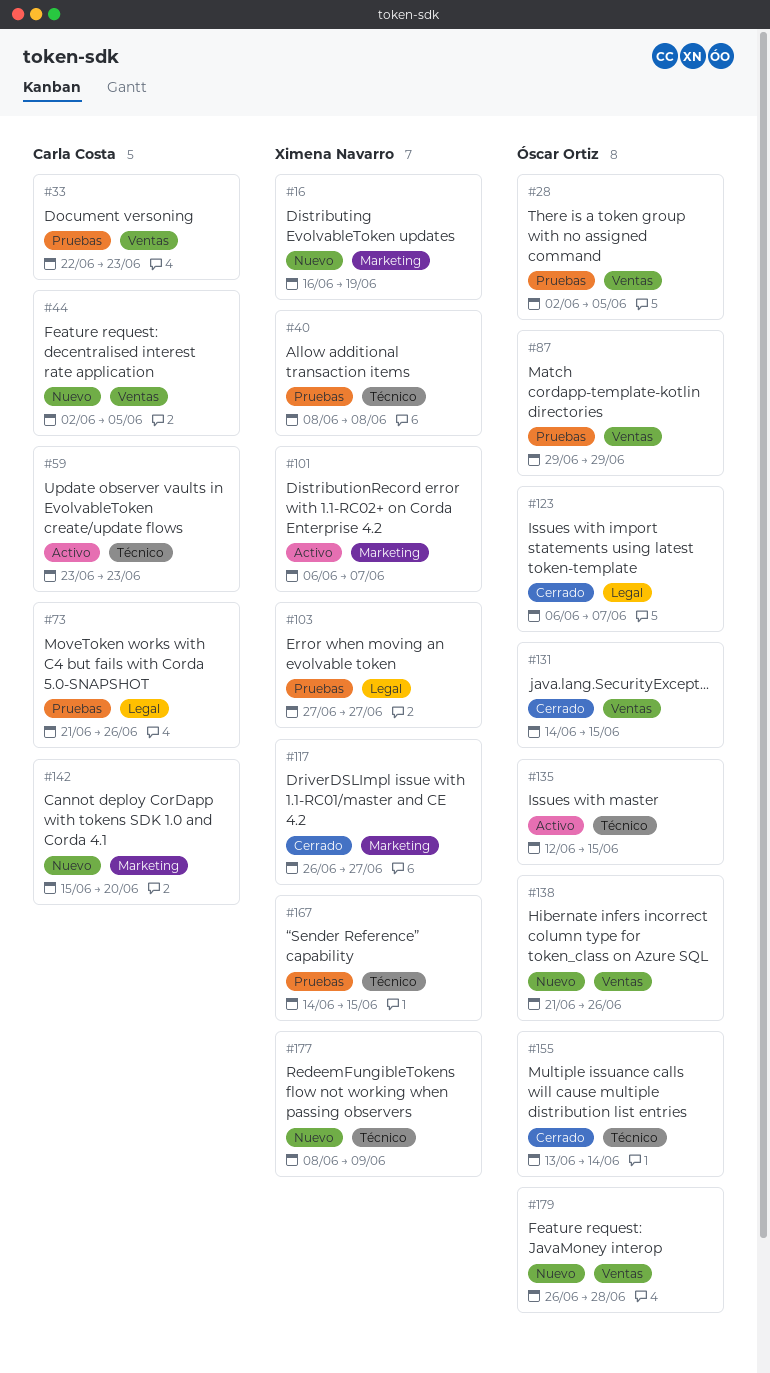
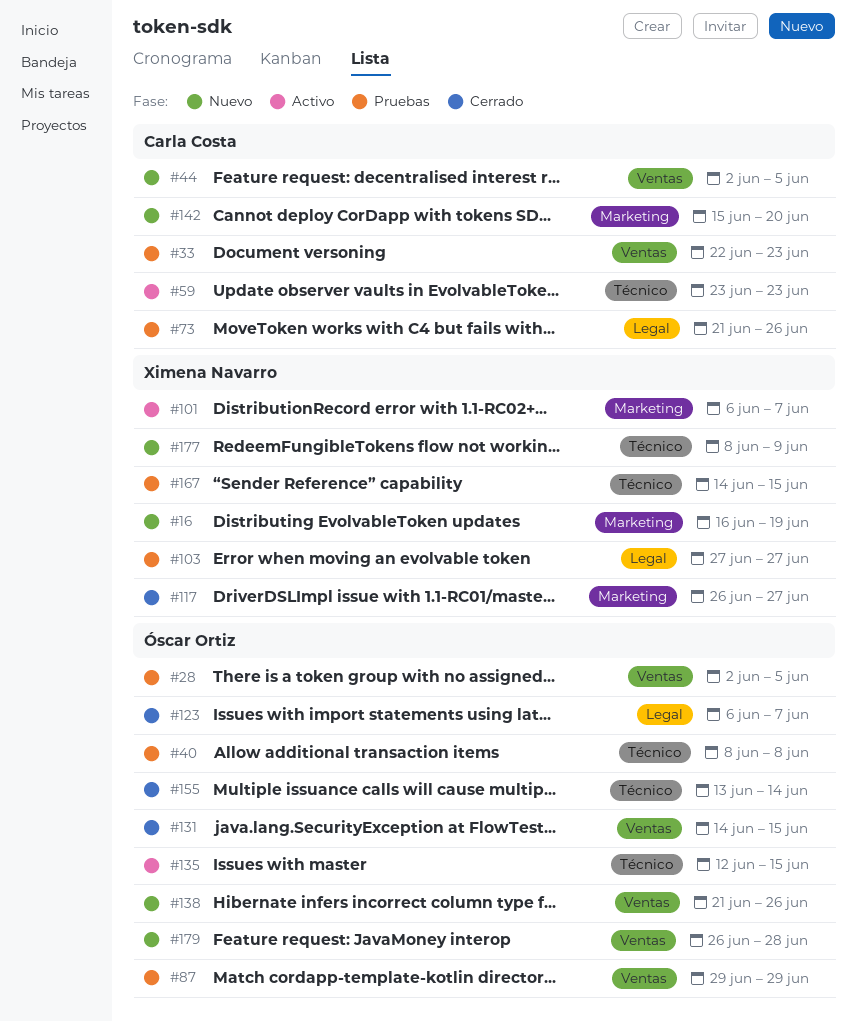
#40, owner: Ximena Navarro -> Óscar Ortiz

